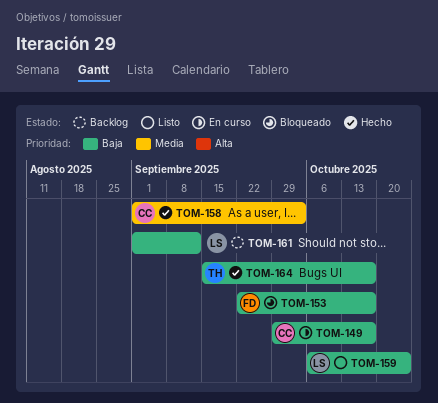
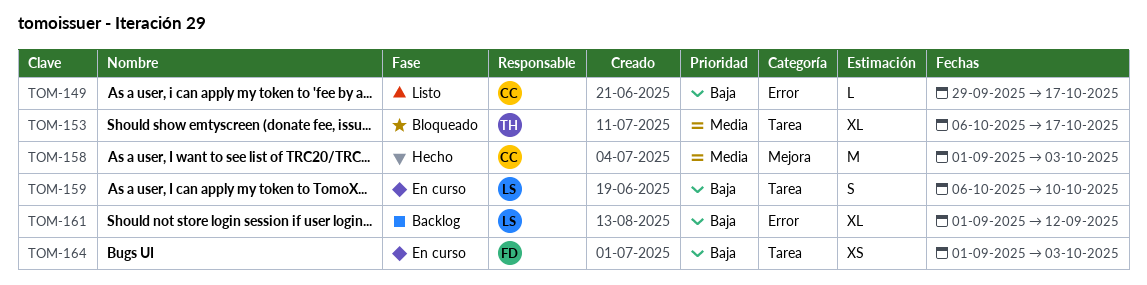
TOM-149, status: En curso -> Listo
TOM-153, owner: FD -> TH
TOM-153, priority: Baja -> Media
TOM-153, start: Sep 22 -> Oct 6
TOM-159, status: Listo -> En curso
TOM-159, due: Oct 24 -> Oct 10
TOM-164, status: Hecho -> En curso
TOM-164, owner: TH -> FD
TOM-164, start: Sep 15 -> Sep 1
TOM-164, due: Oct 17 -> Oct 3

